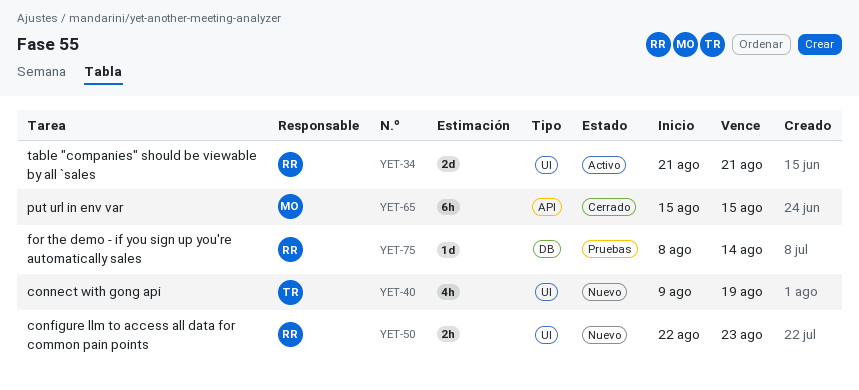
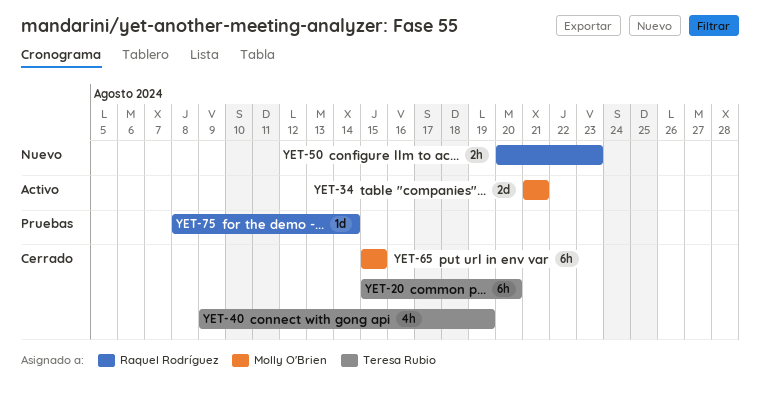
YET-20: none -> present
YET-34, owner: Raquel Rodríguez -> Molly O'Brien
YET-40, status: Nuevo -> Cerrado
YET-50, start: Aug 22 -> Aug 20

